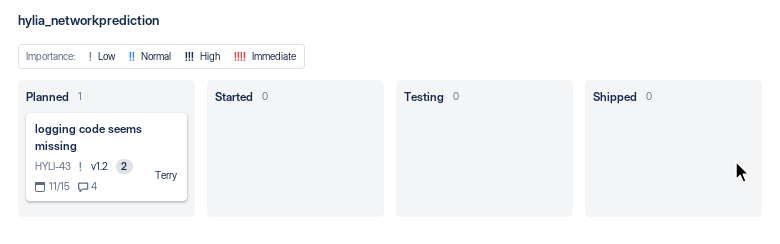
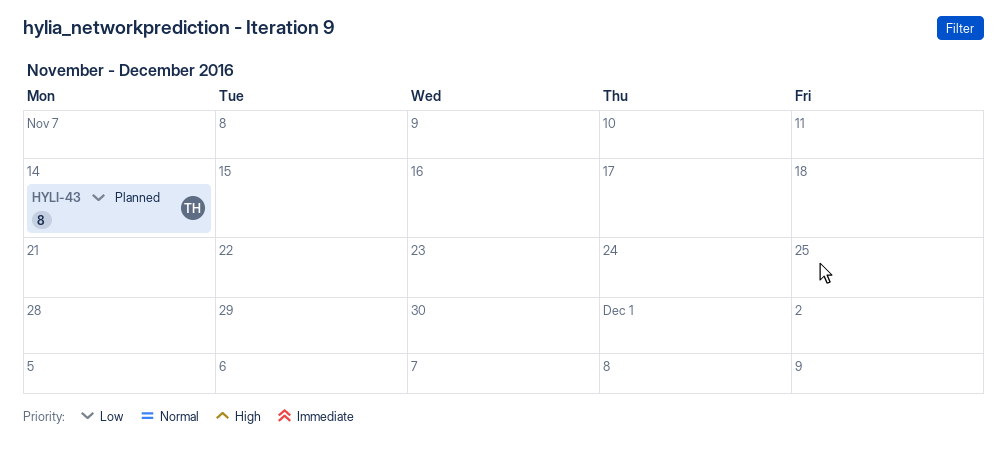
HYLI-43, estimate: 2 -> 8
HYLI-43, due: Nov 15 -> Nov 14

